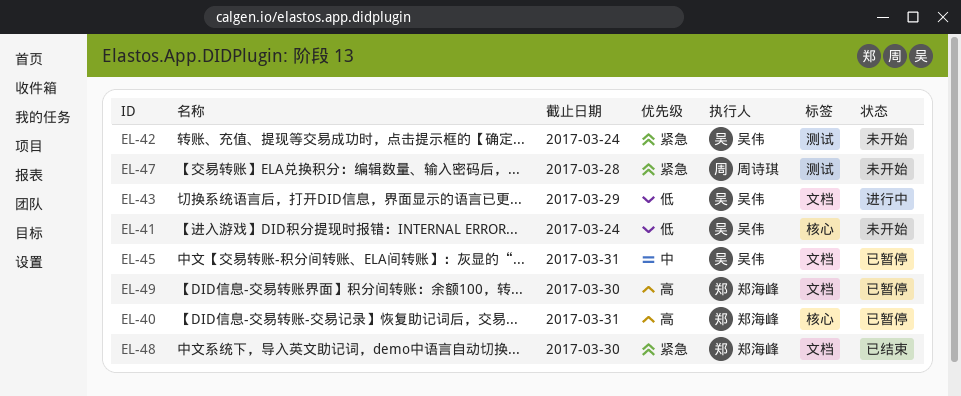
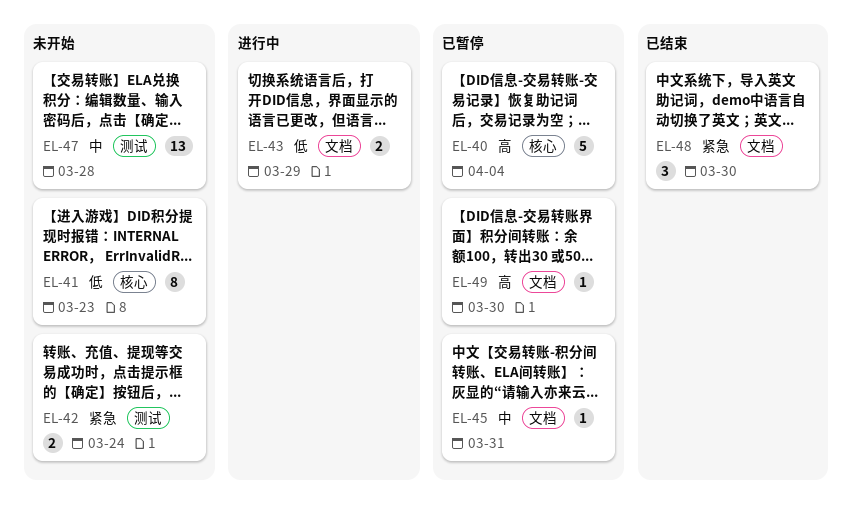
EL-40, due: Mar 31 -> Apr 4
EL-41, due: Mar 24 -> Mar 23
EL-47, priority: 紧急 -> 中

